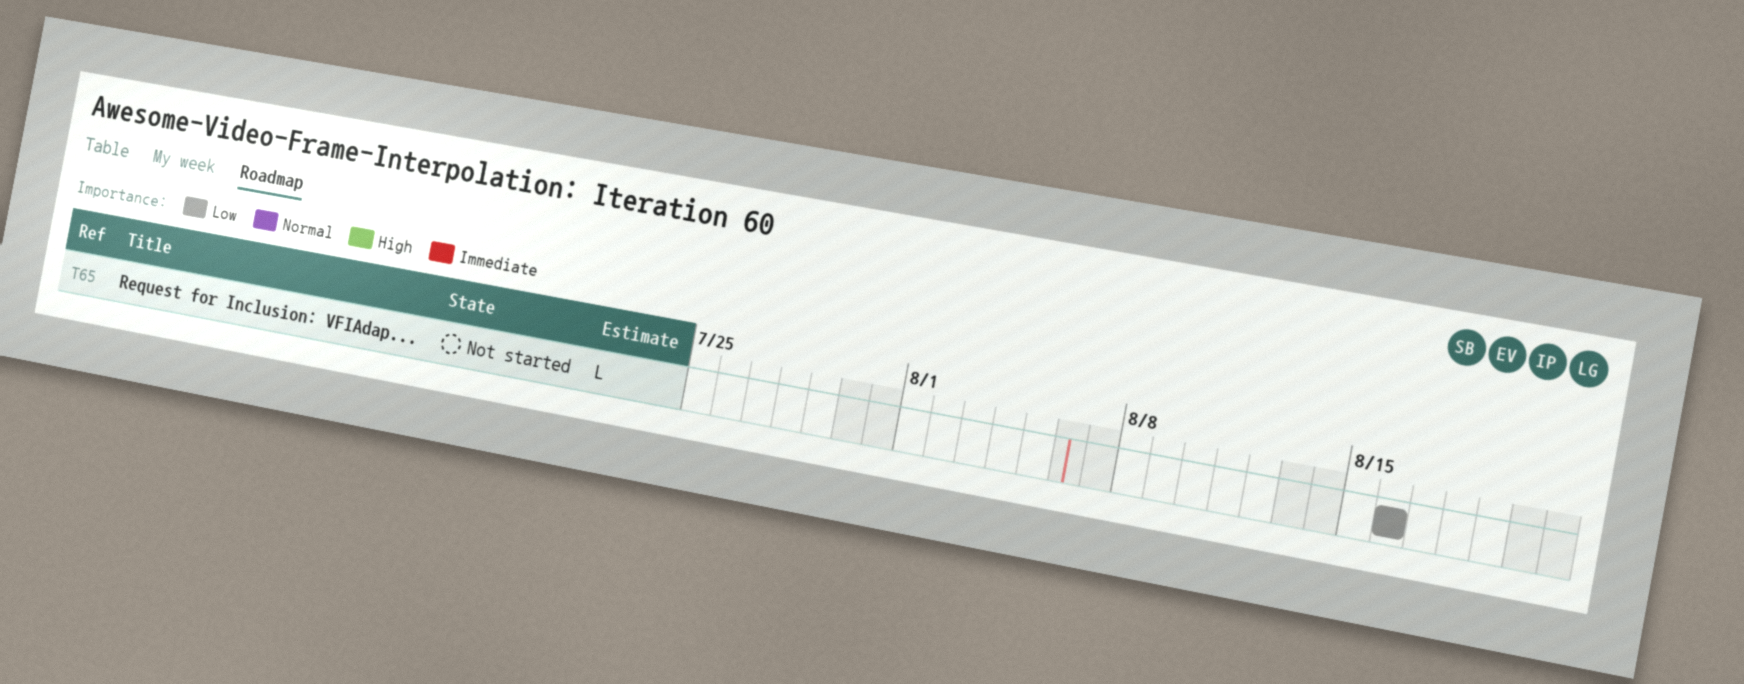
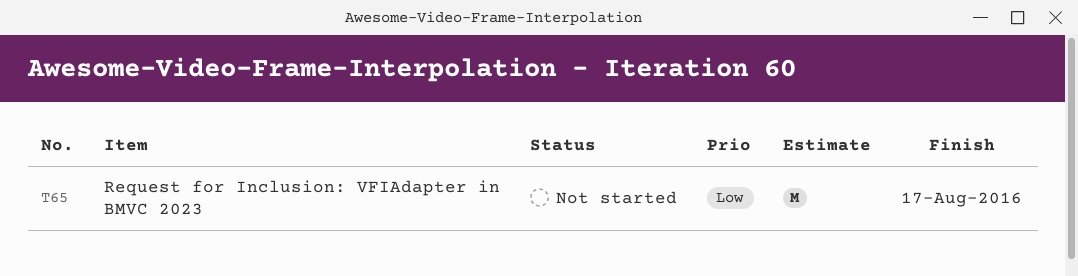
T65, estimate: L -> M
T65, due: Aug 16 -> Aug 17

